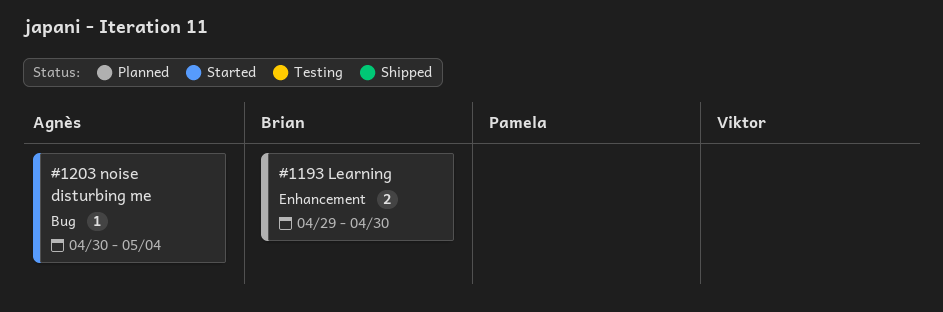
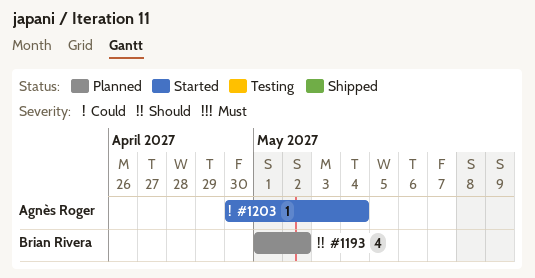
#1193, estimate: 2 -> 4
#1193, start: Apr 29 -> May 1
#1193, due: Apr 30 -> May 2

